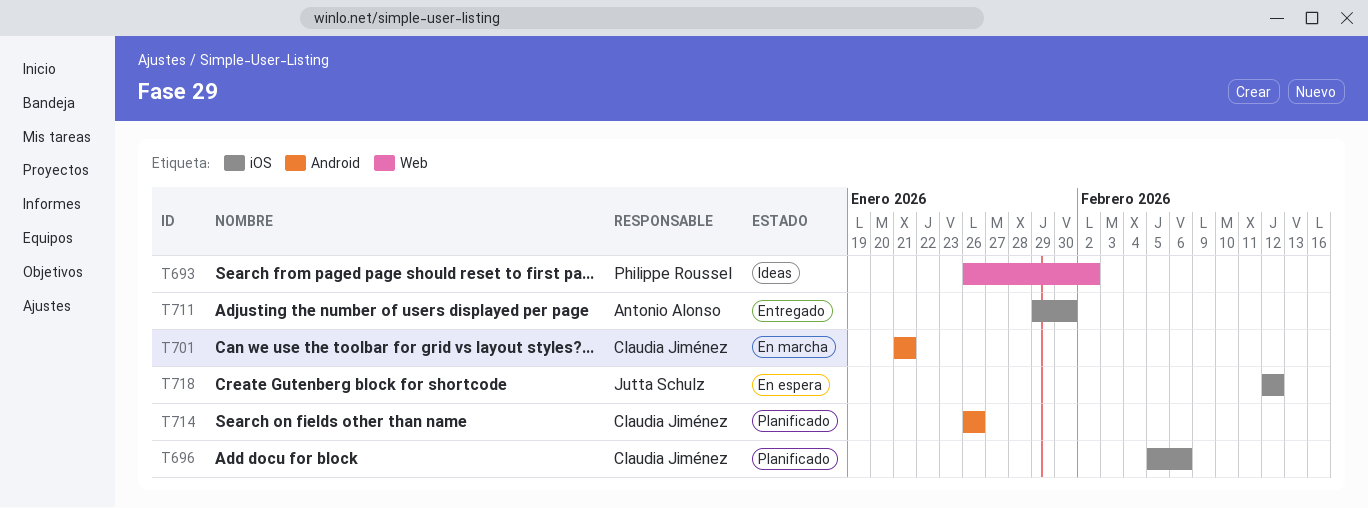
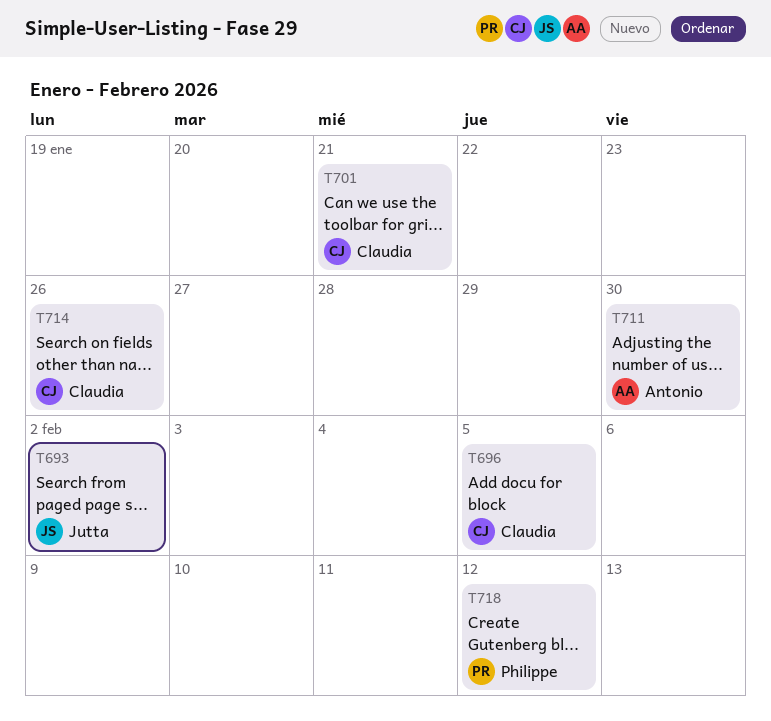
T693, owner: Philippe Roussel -> Jutta Schulz
T696, due: Feb 6 -> Feb 5
T718, owner: Jutta Schulz -> Philippe Roussel

